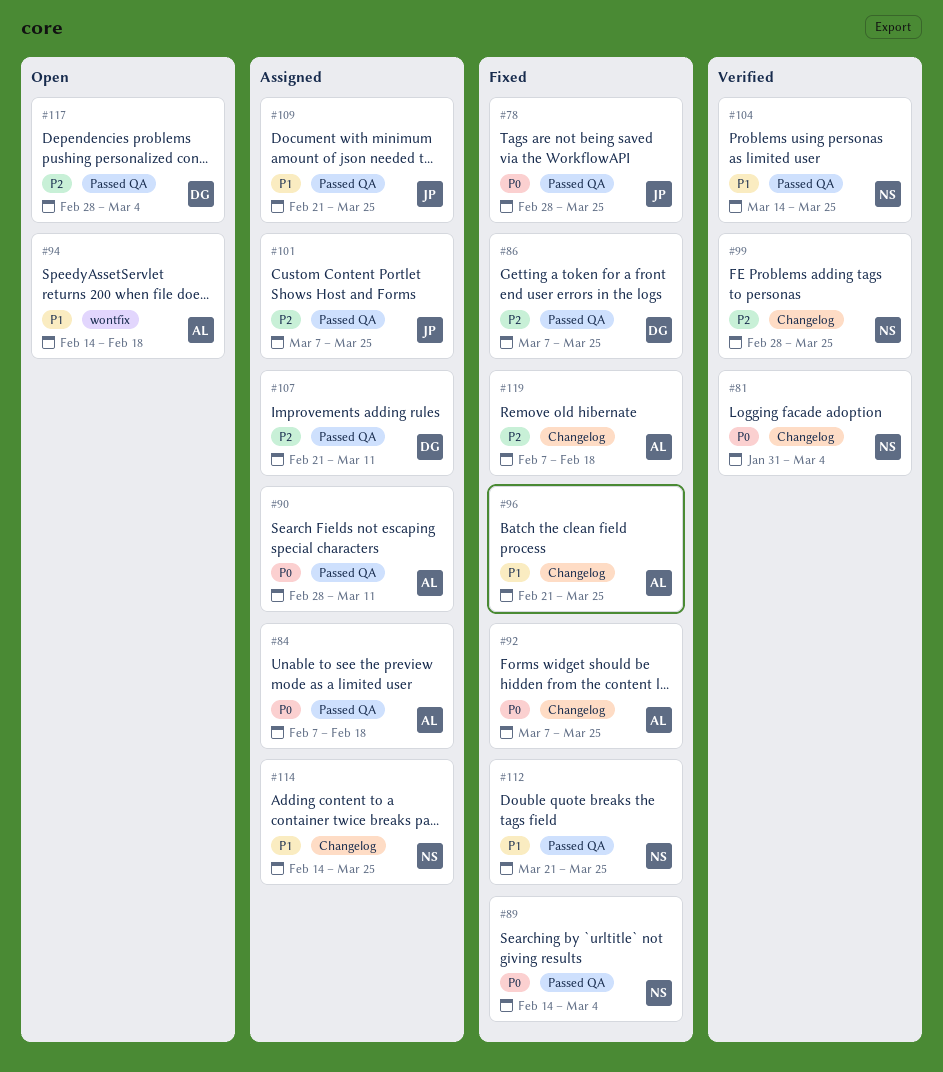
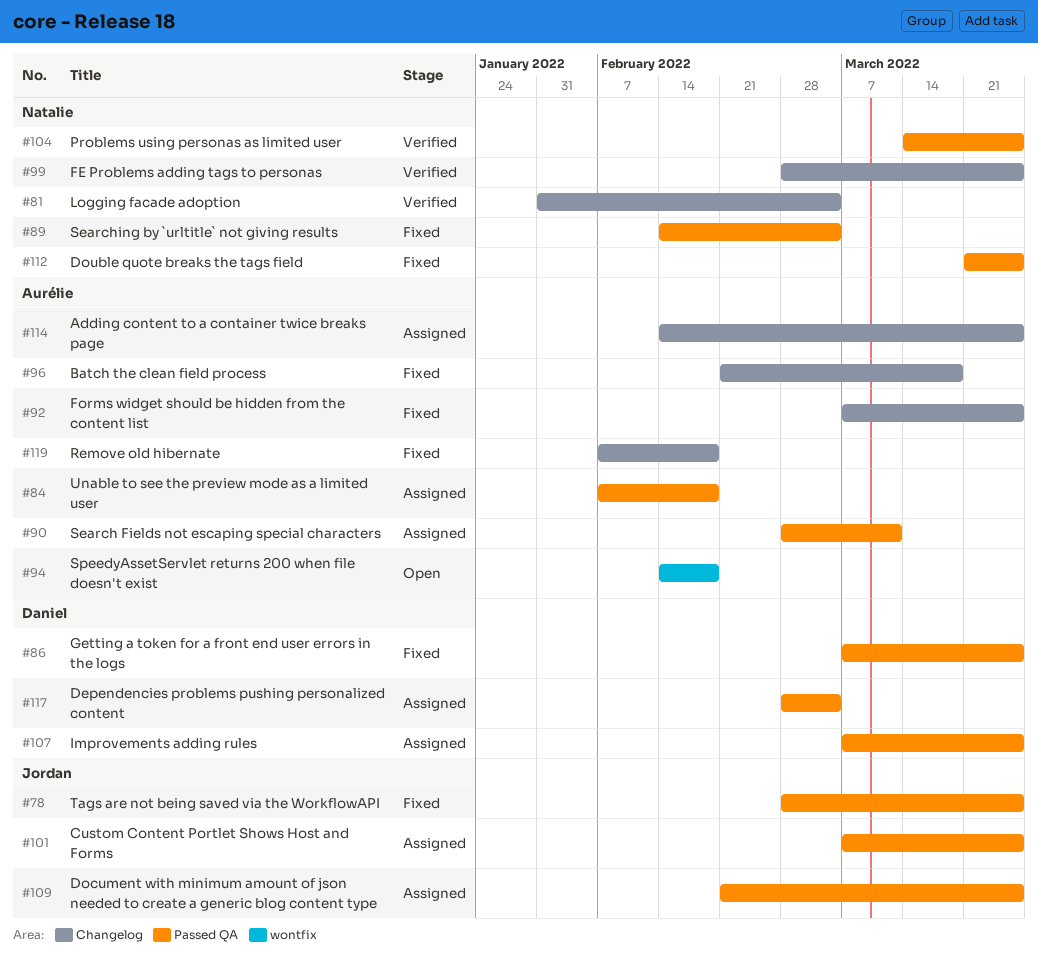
#96, due: Mar 25 -> Mar 18
#107, start: Feb 21 -> Mar 7
#107, due: Mar 11 -> Mar 25
#114, owner: Natalie -> Aurélie
#117, status: Open -> Assigned

